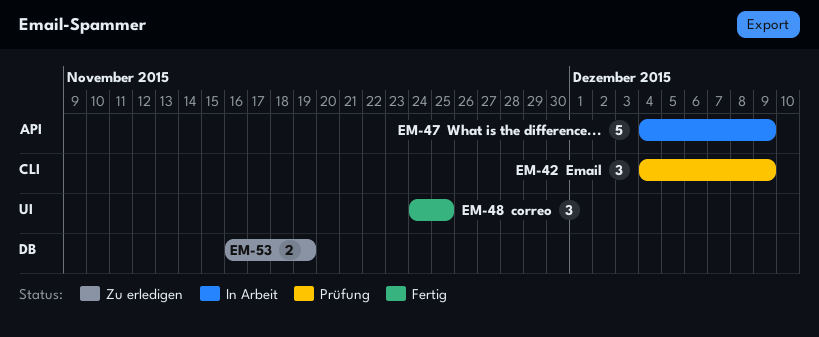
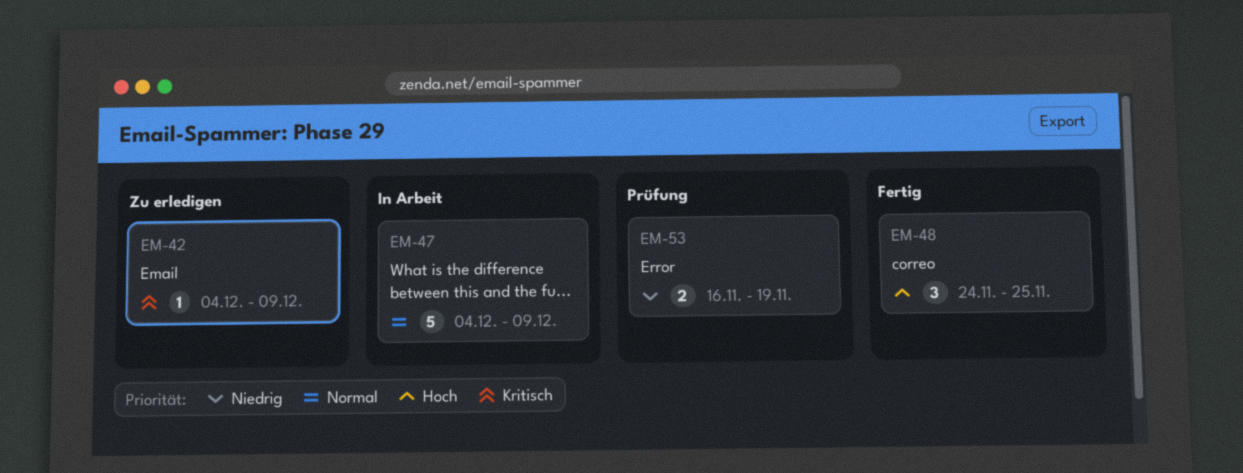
EM-42, status: Prüfung -> Zu erledigen
EM-42, estimate: 3 -> 1
EM-53, status: Zu erledigen -> Prüfung

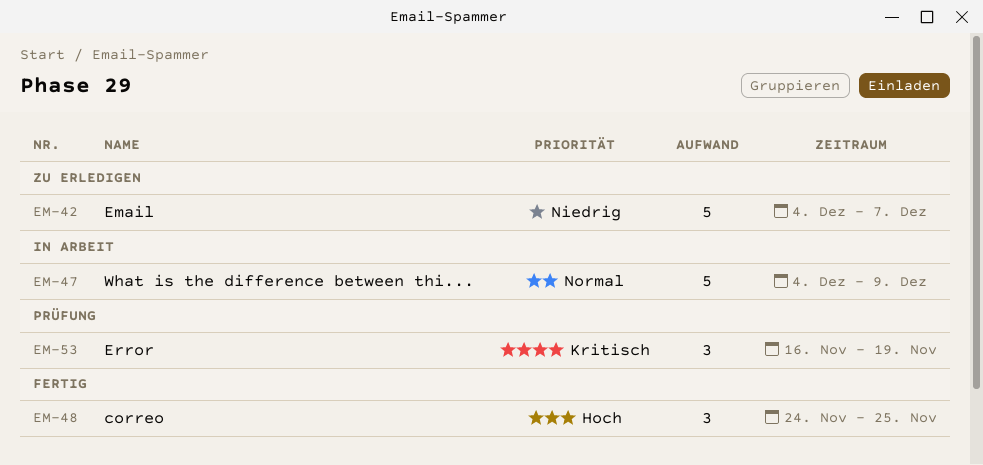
EM-42, priority: Kritisch -> Niedrig
EM-42, estimate: 1 -> 5
EM-42, due: Dec 9 -> Dec 7
EM-53, priority: Niedrig -> Kritisch
EM-53, estimate: 2 -> 3

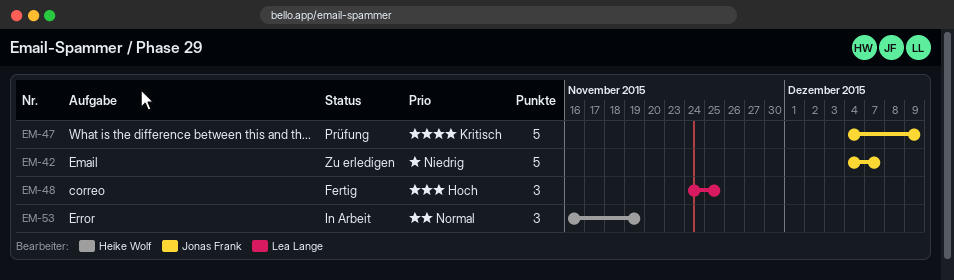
EM-47, status: In Arbeit -> Prüfung
EM-47, priority: Normal -> Kritisch
EM-53, status: Prüfung -> In Arbeit
EM-53, priority: Kritisch -> Normal

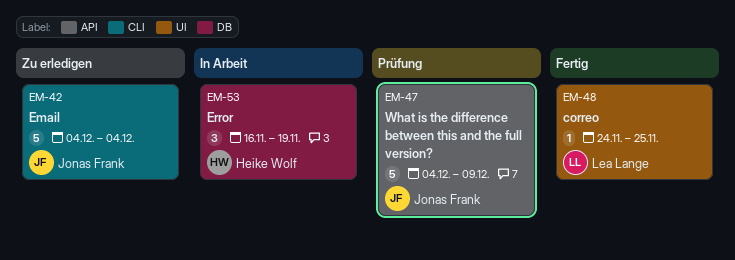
EM-42, due: Dec 7 -> Dec 4
EM-48, estimate: 3 -> 1

